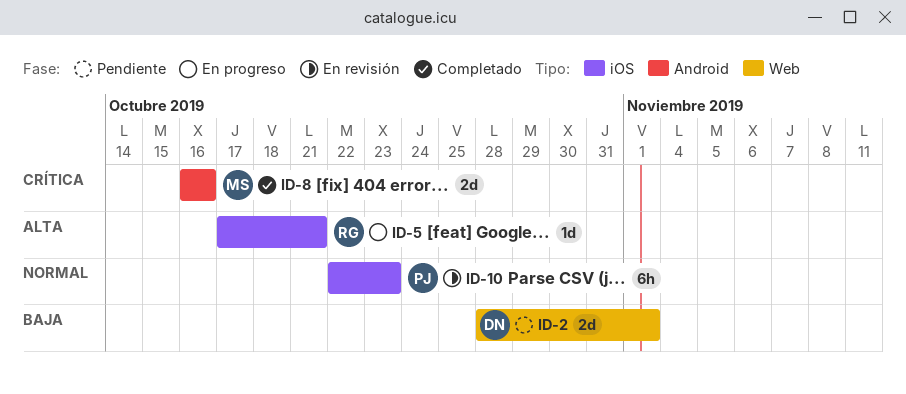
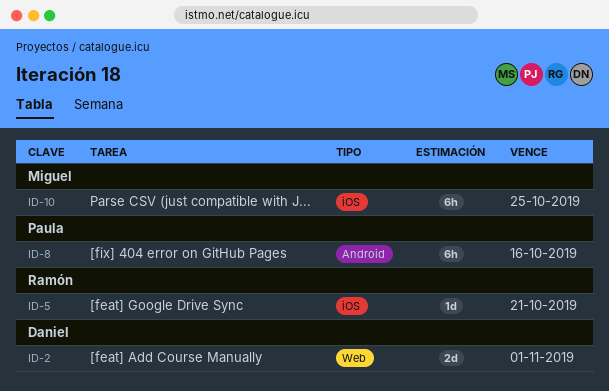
ID-8, owner: Miguel -> Paula
ID-8, estimate: 2d -> 6h
ID-10, owner: Paula -> Miguel
ID-10, due: Oct 23 -> Oct 25

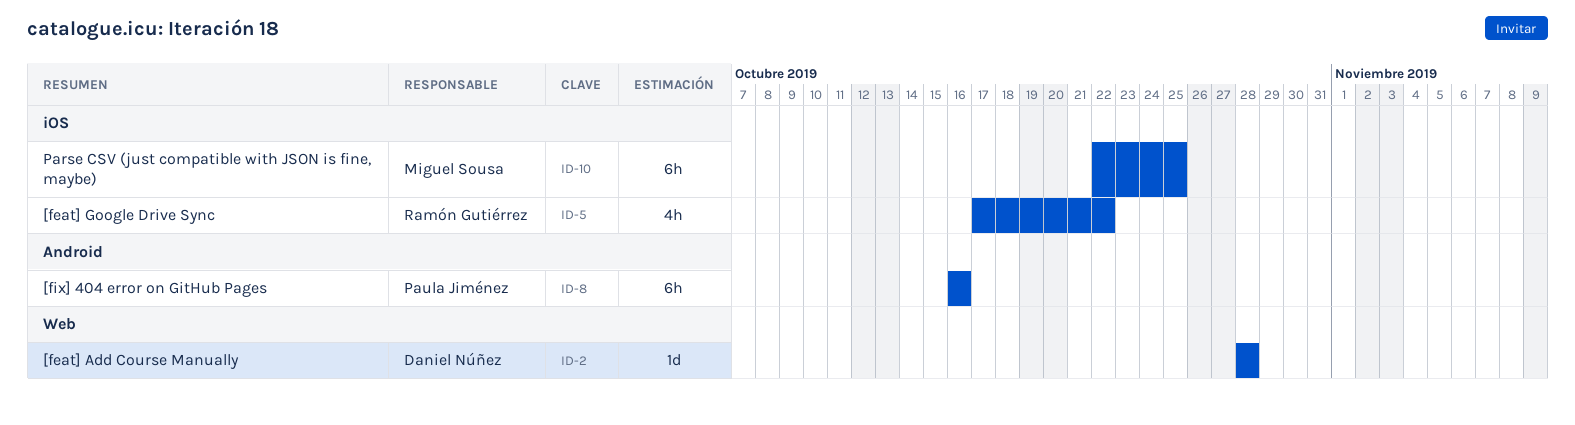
ID-2, estimate: 2d -> 1d
ID-2, due: Nov 1 -> Oct 28
ID-5, estimate: 1d -> 4h
ID-5, due: Oct 21 -> Oct 22

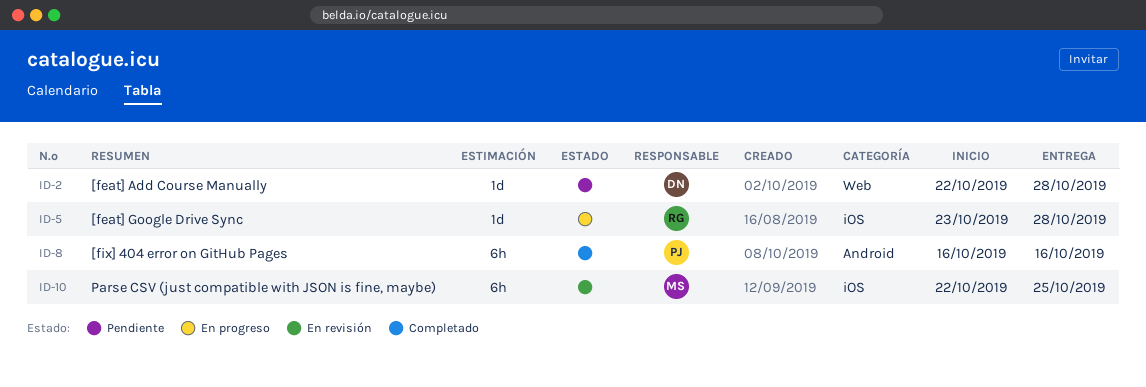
ID-2, start: Oct 28 -> Oct 22
ID-5, estimate: 4h -> 1d
ID-5, start: Oct 17 -> Oct 23
ID-5, due: Oct 22 -> Oct 28

